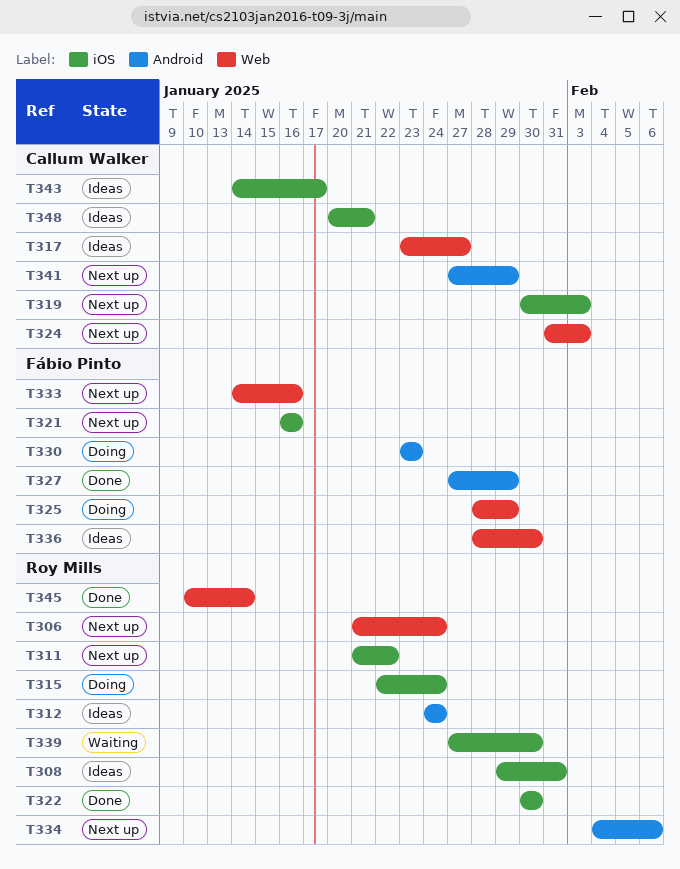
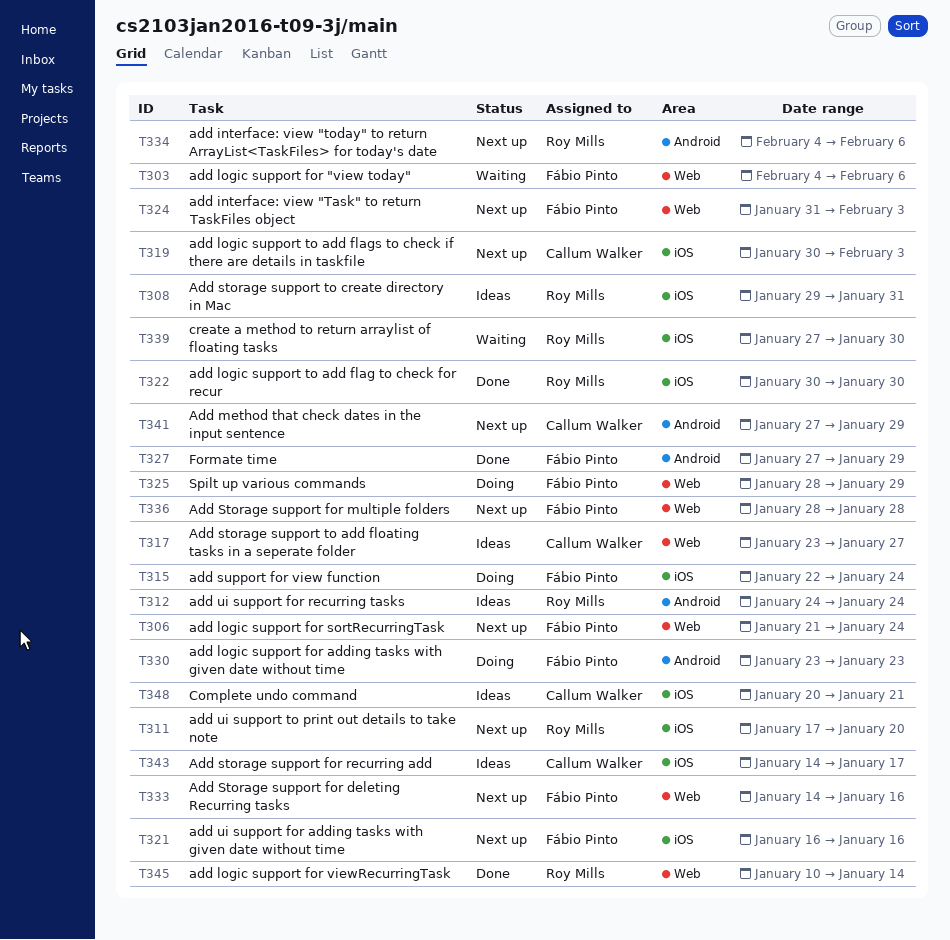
T303: none -> present
T306, owner: Roy Mills -> Fábio Pinto
T311, start: Jan 21 -> Jan 17
T311, due: Jan 22 -> Jan 20
T315, owner: Roy Mills -> Fábio Pinto
T324, owner: Callum Walker -> Fábio Pinto
T336, status: Ideas -> Next up
T336, due: Jan 30 -> Jan 28

